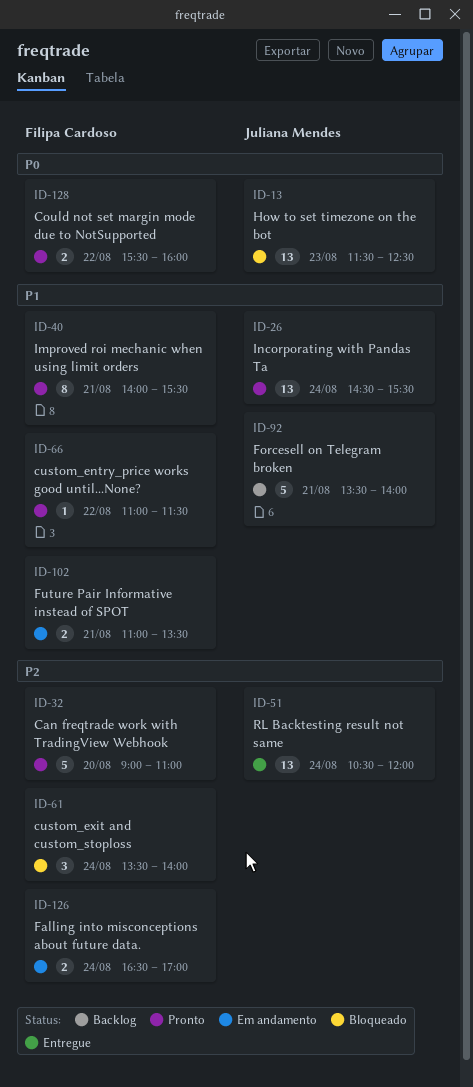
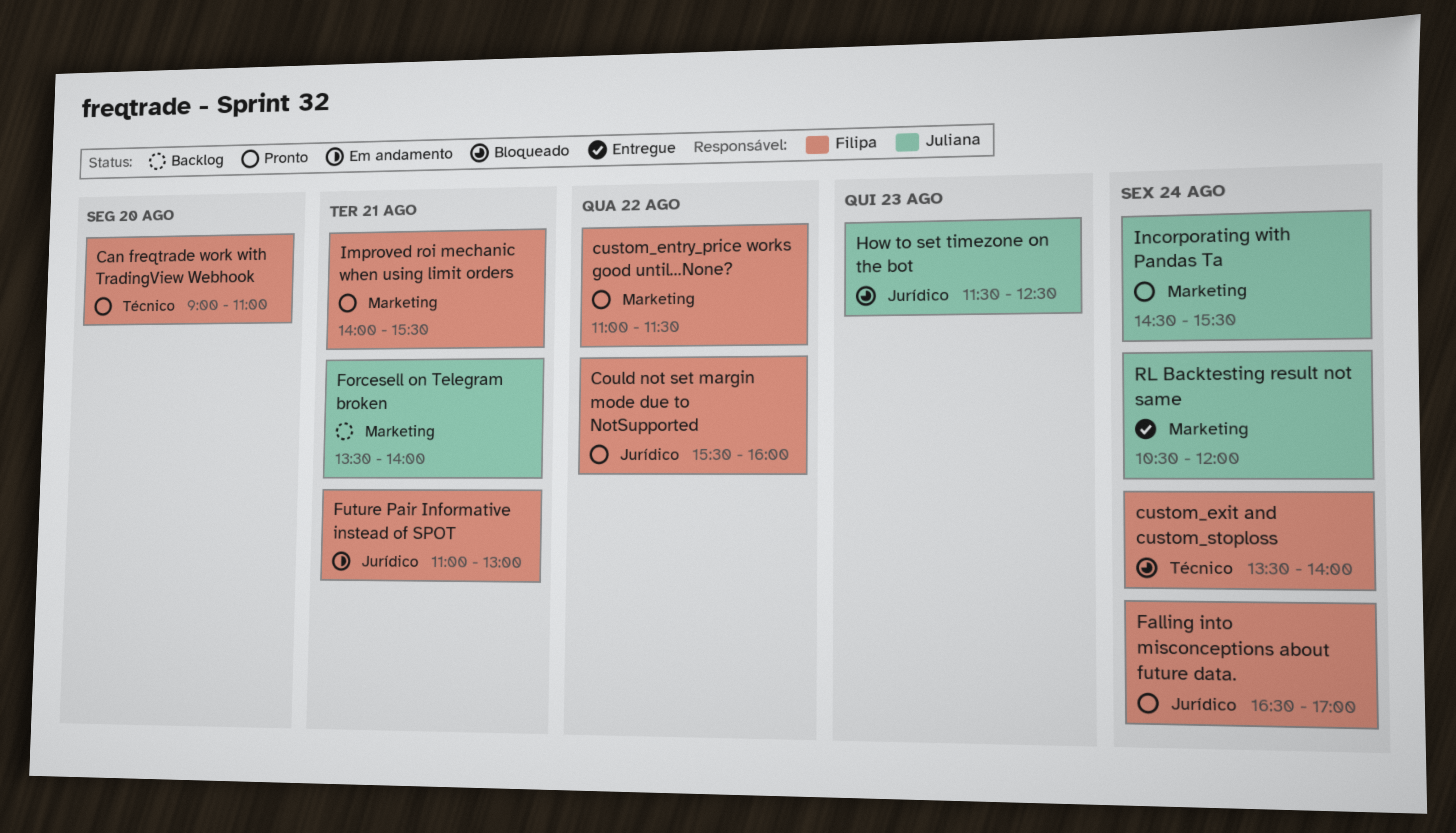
Falling into misconceptions about future data., status: Em andamento -> Pronto
Future Pair Informative instead of SPOT, ends: 13:30 -> 13:00

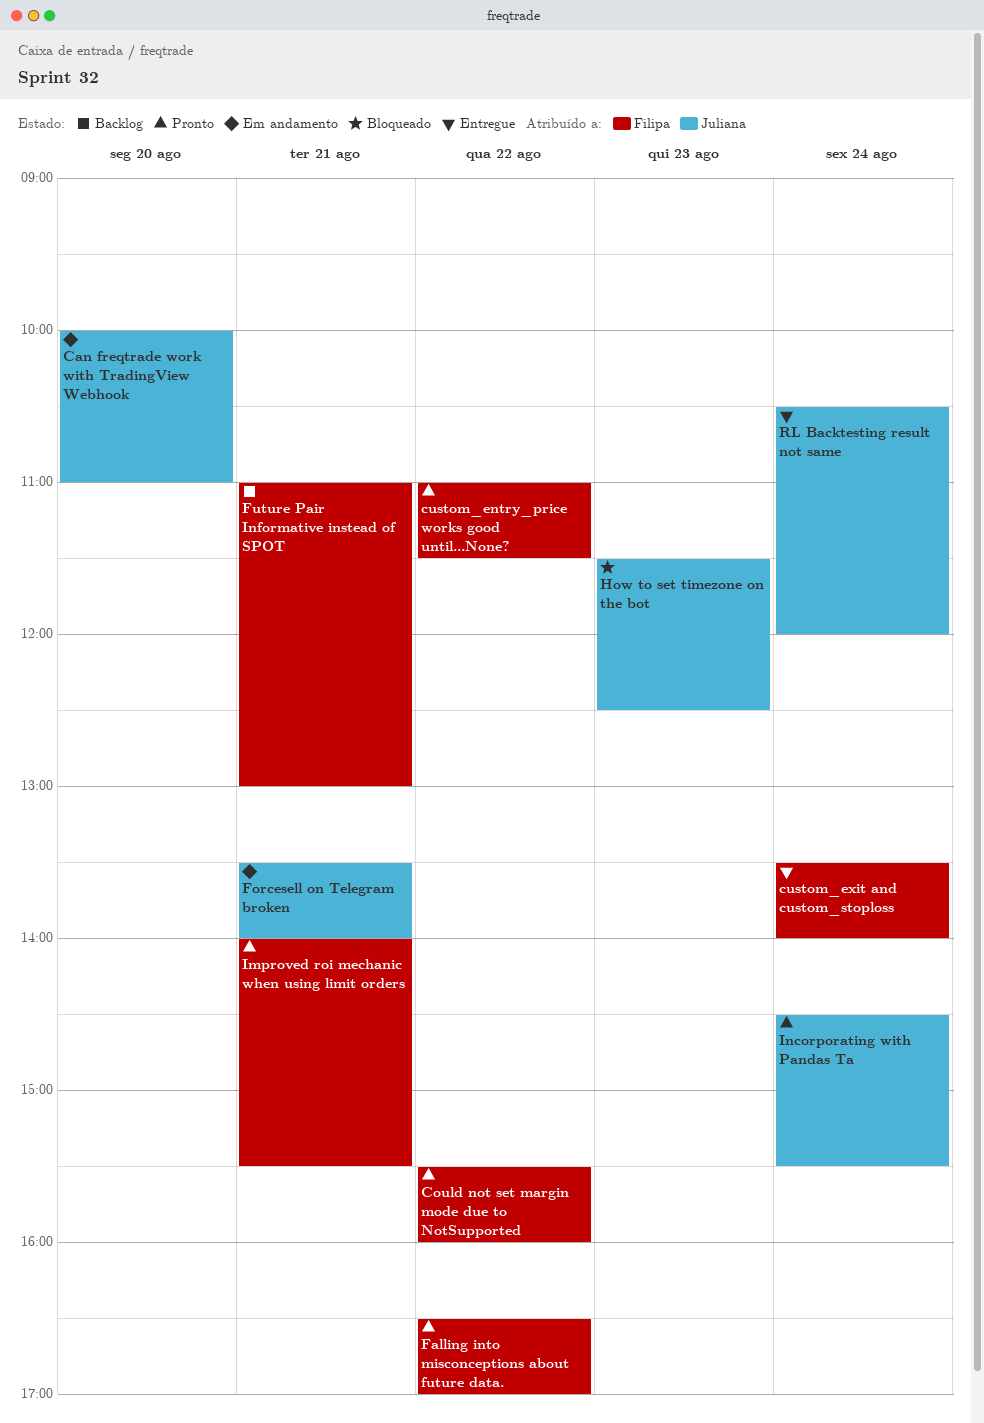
Can freqtrade work with TradingView Webhook, status: Pronto -> Em andamento
Can freqtrade work with TradingView Webhook, owner: Filipa -> Juliana
Can freqtrade work with TradingView Webhook, begins: 09:00 -> 10:00
custom_exit and custom_stoploss, status: Bloqueado -> Entregue
Falling into misconceptions about future data., day: Aug 24 -> Aug 22
Forcesell on Telegram broken, status: Backlog -> Em andamento
Future Pair Informative instead of SPOT, status: Em andamento -> Backlog

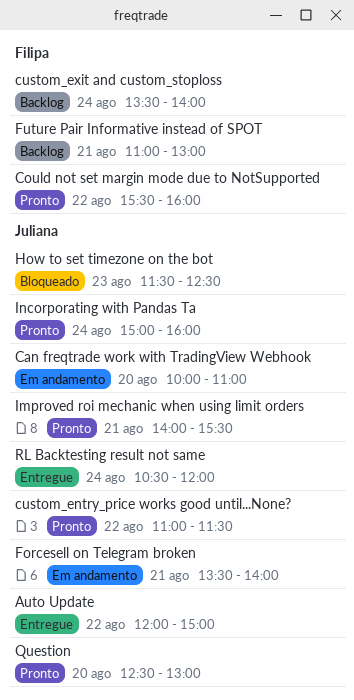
Auto Update: none -> present
custom_entry_price works good until...None?, owner: Filipa -> Juliana
custom_exit and custom_stoploss, status: Entregue -> Backlog
Falling into misconceptions about future data.: present -> none
Improved roi mechanic when using limit orders, owner: Filipa -> Juliana
Incorporating with Pandas Ta, begins: 14:30 -> 15:00
Incorporating with Pandas Ta, ends: 15:30 -> 16:00
Question: none -> present

